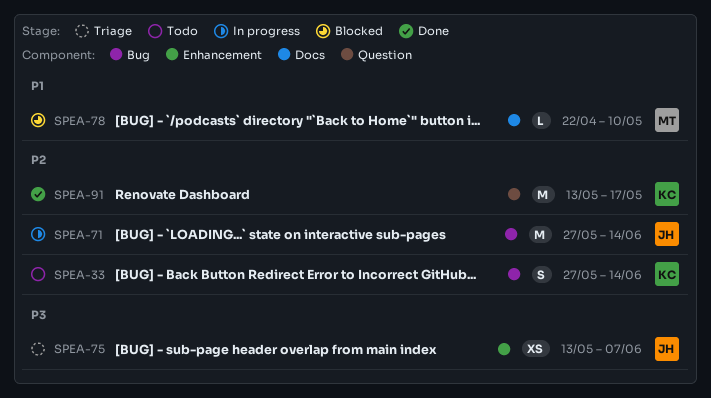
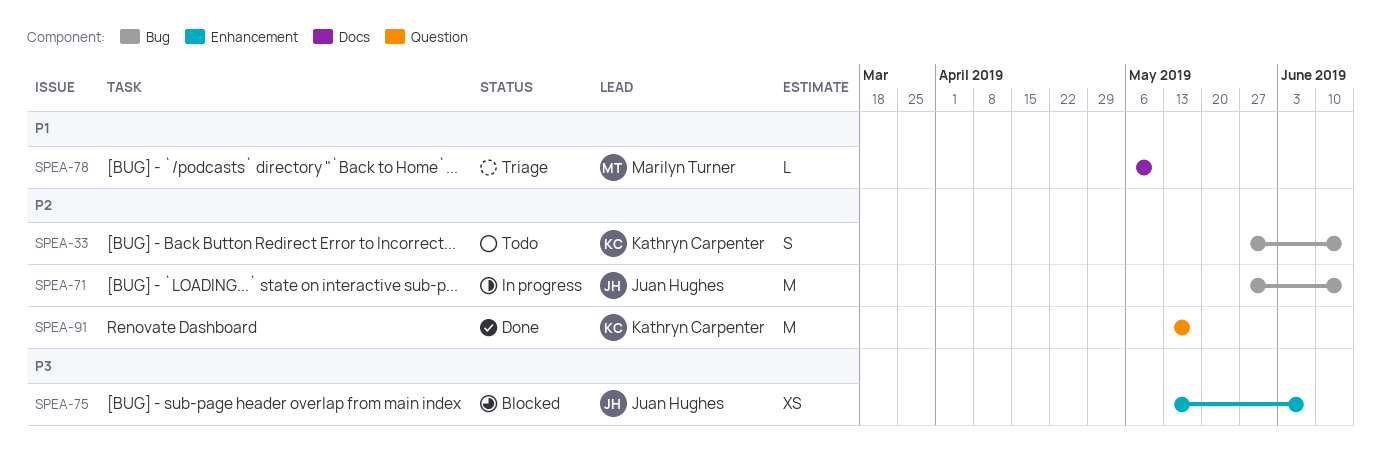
SPEA-75, status: Triage -> Blocked
SPEA-78, status: Blocked -> Triage
SPEA-78, start: Apr 22 -> May 6

